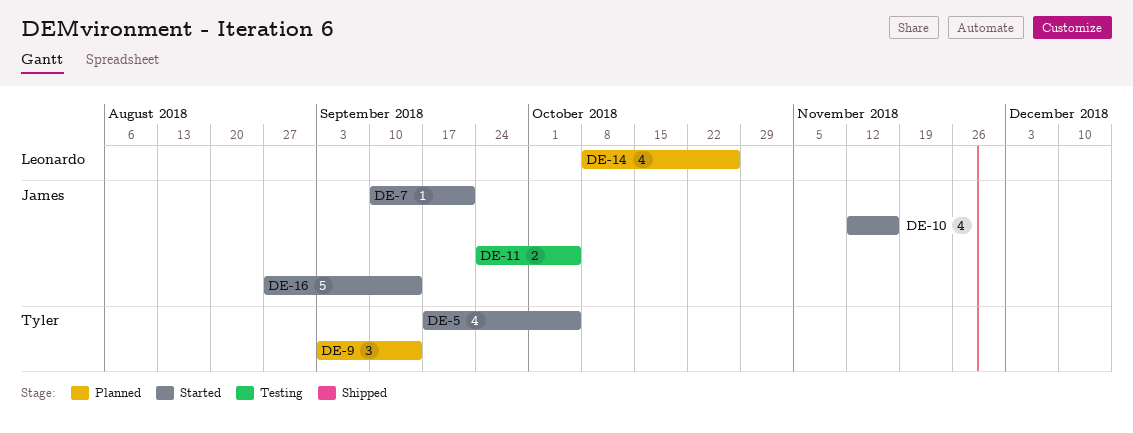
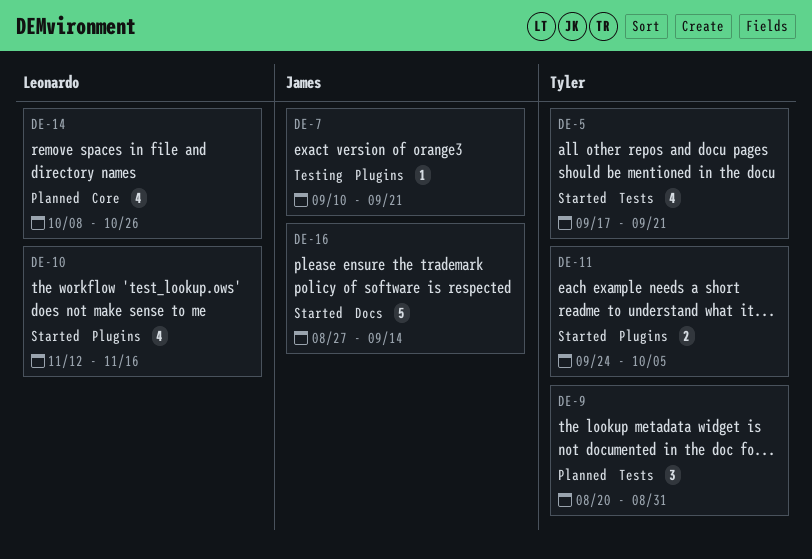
DE-5, due: Oct 5 -> Sep 21
DE-7, status: Started -> Testing
DE-9, start: Sep 3 -> Aug 20
DE-9, due: Sep 14 -> Aug 31
DE-10, owner: James -> Leonardo
DE-11, status: Testing -> Started
DE-11, owner: James -> Tyler

